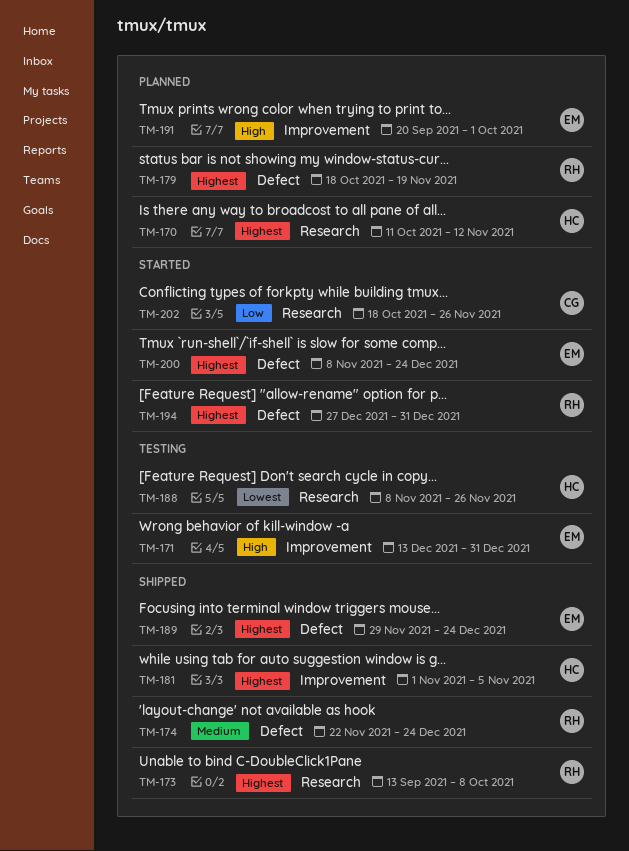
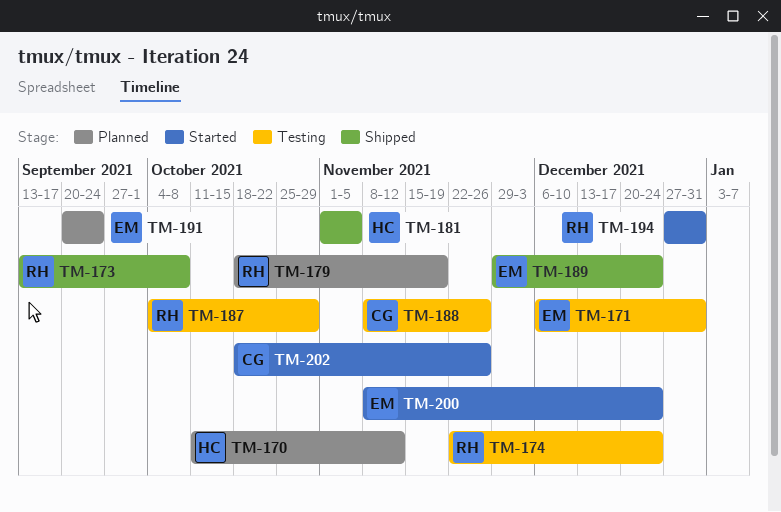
TM-171, start: Dec 13 -> Dec 6
TM-174, status: Shipped -> Testing
TM-187: none -> present
TM-188, owner: HC -> CG
TM-191, due: Oct 1 -> Sep 24

